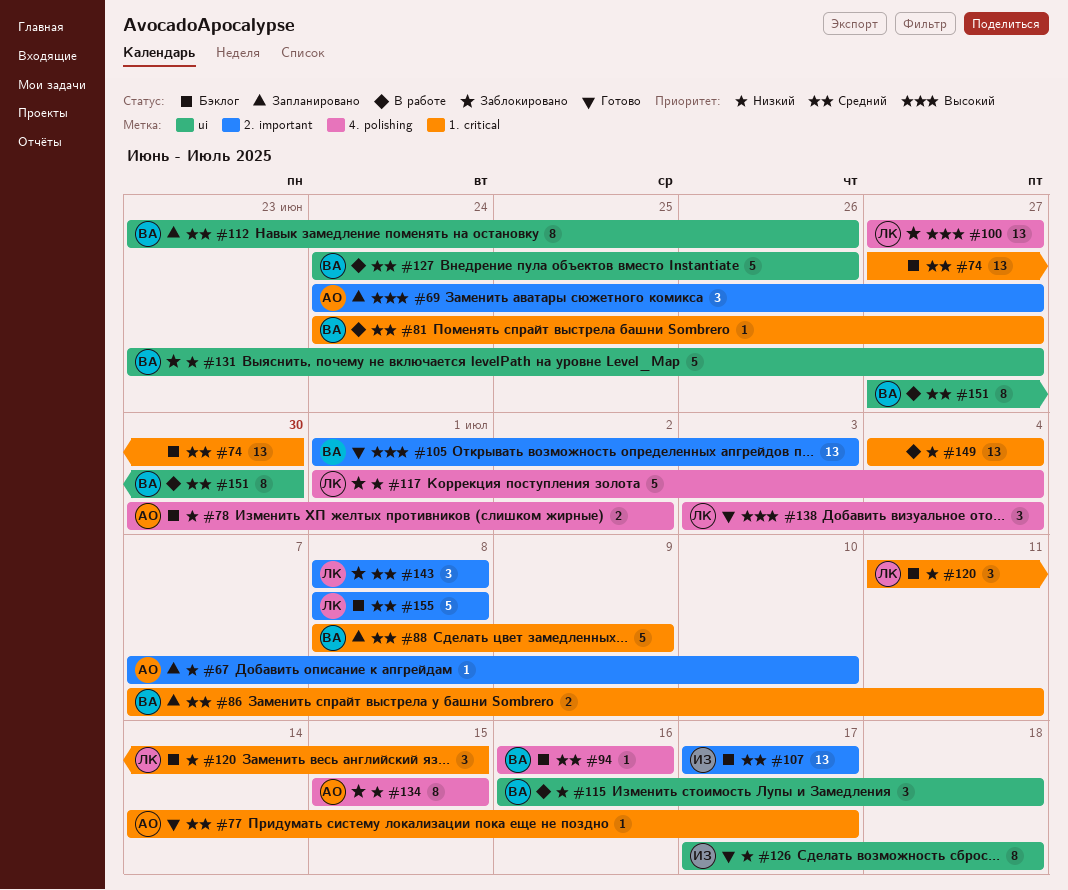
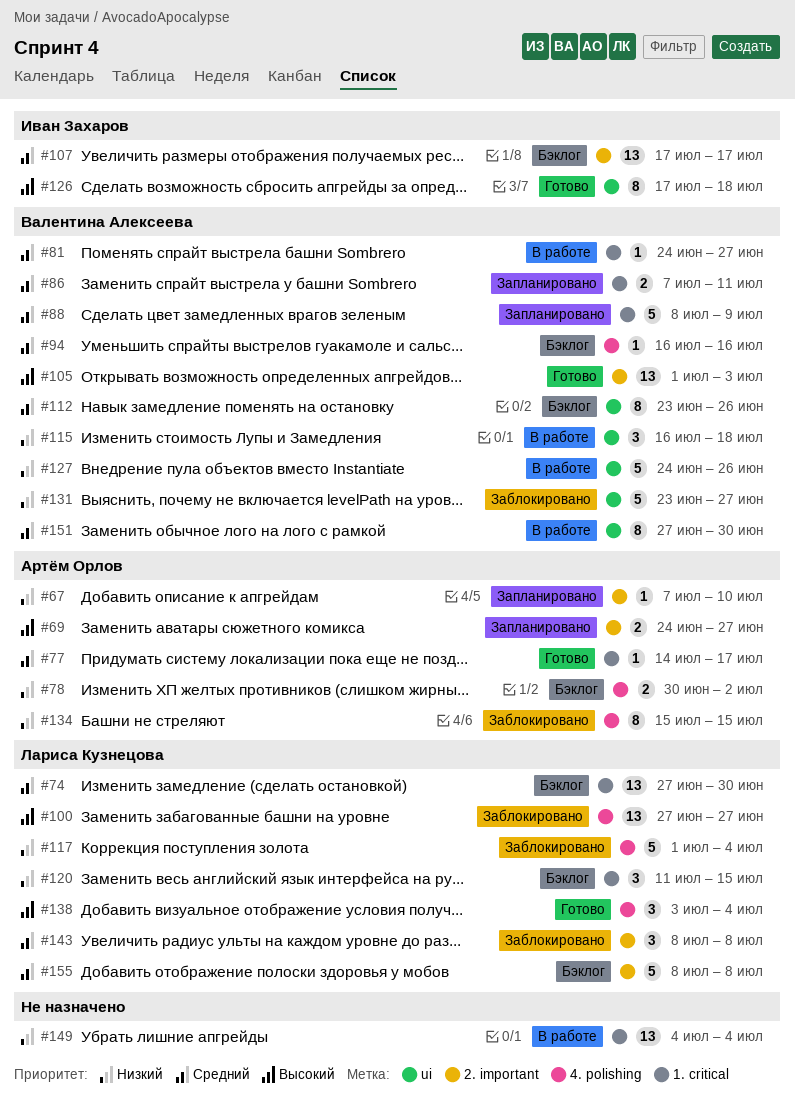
#69, estimate: 3 -> 2
#74, owner: none -> Лариса Кузнецова
#112, status: Запланировано -> Бэклог
#126, priority: Низкий -> Высокий
#127, priority: Средний -> Низкий

